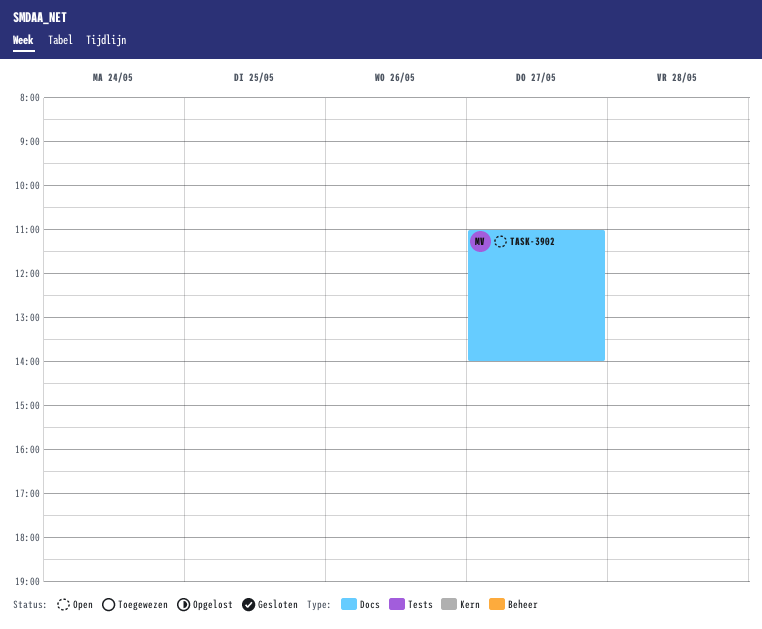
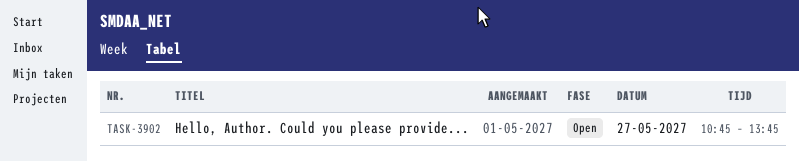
TASK-3902, begins: 11:00 -> 10:45
TASK-3902, ends: 14:00 -> 13:45

